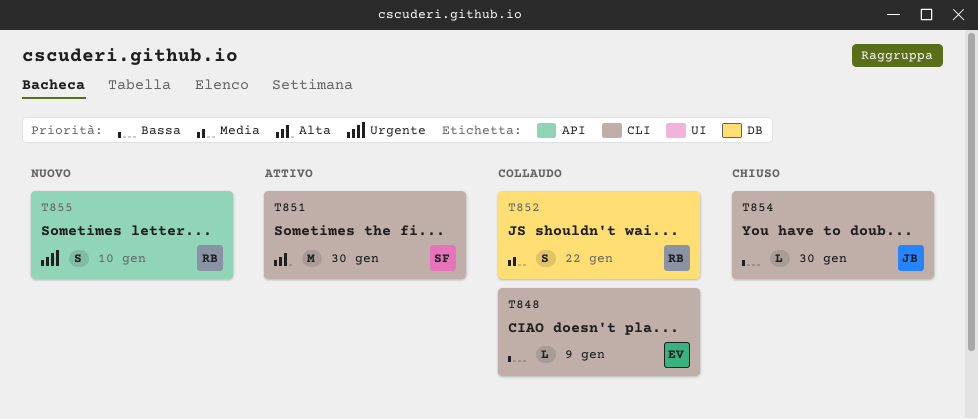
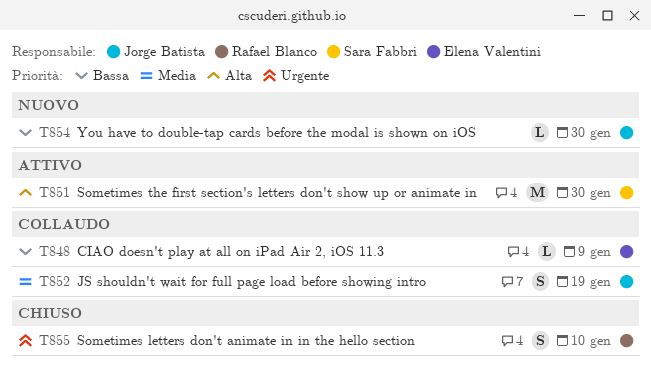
T852, owner: Rafael Blanco -> Jorge Batista
T852, due: Jan 22 -> Jan 19
T854, status: Chiuso -> Nuovo
T855, status: Nuovo -> Chiuso

